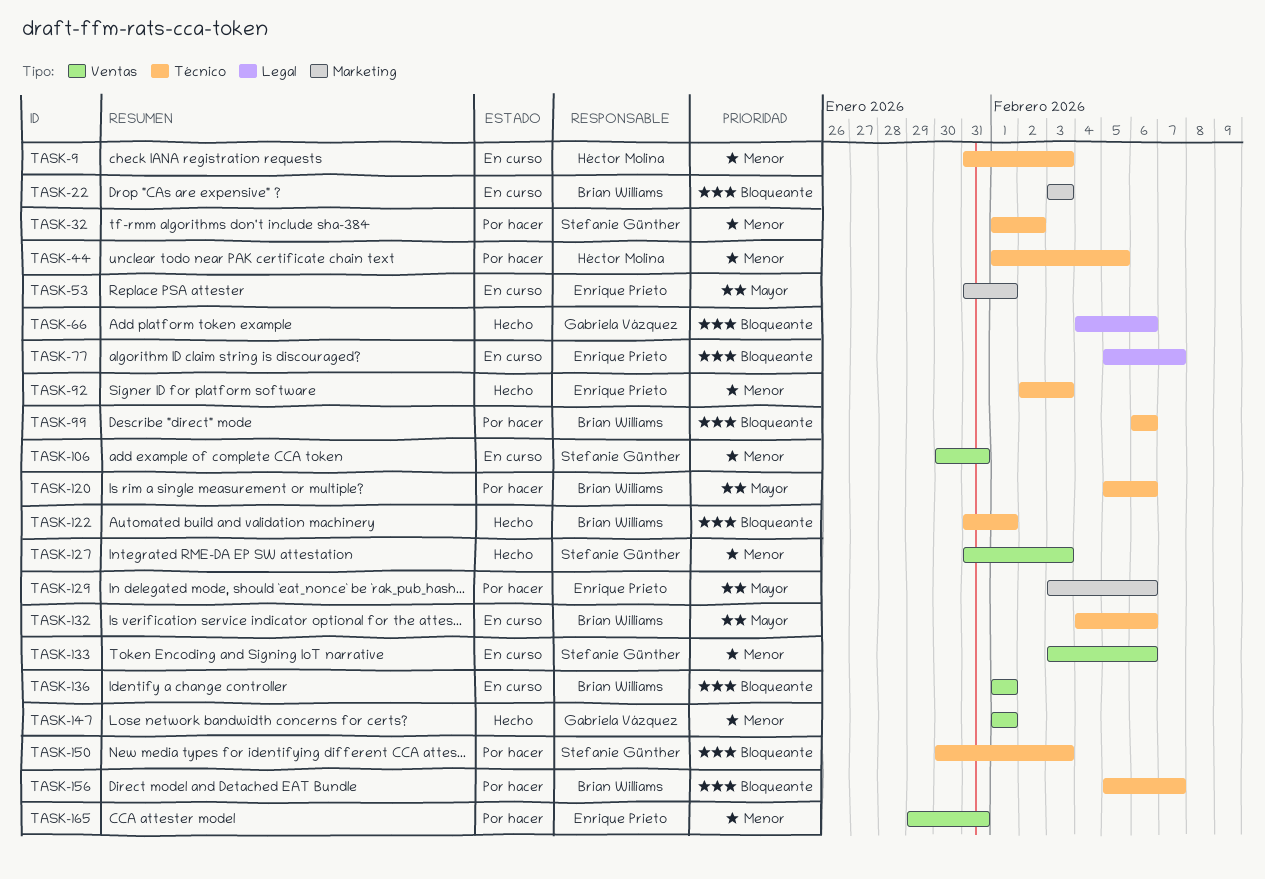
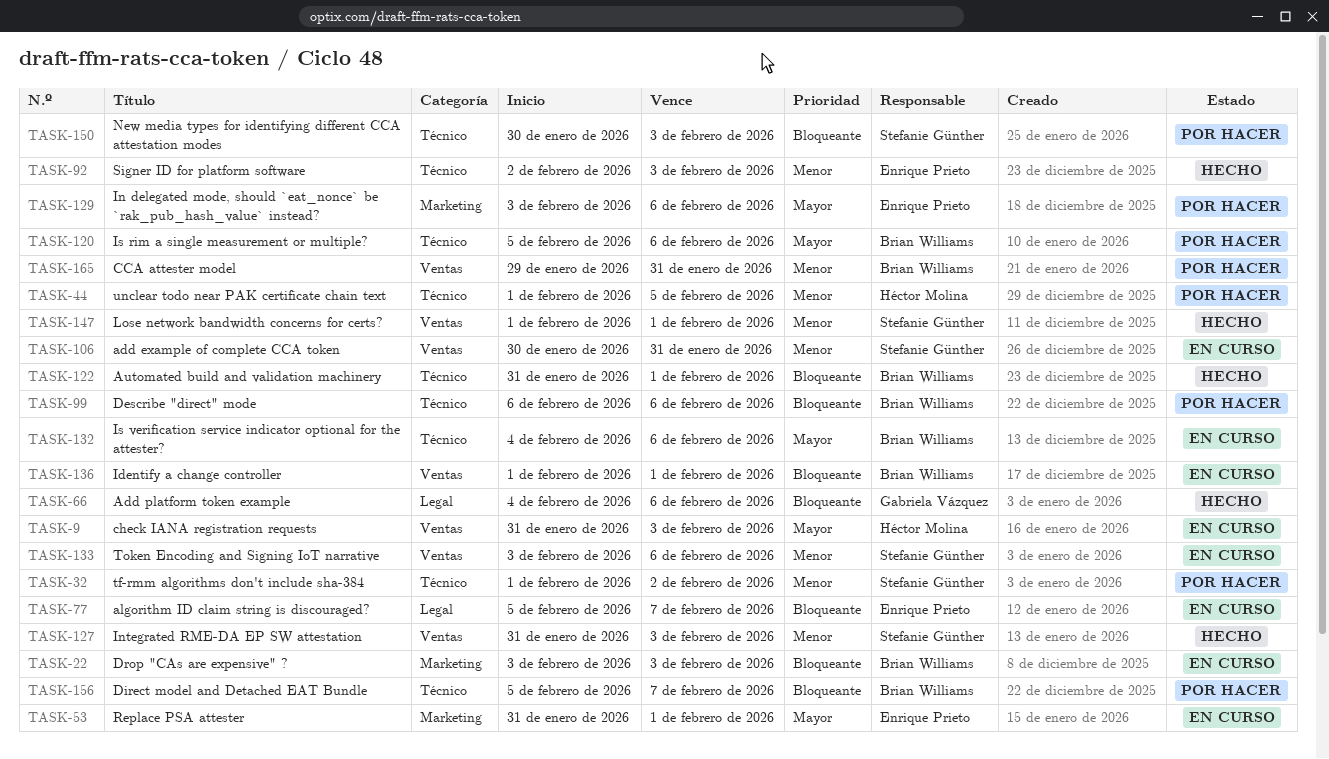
TASK-9, priority: Menor -> Mayor
TASK-9, label: Técnico -> Ventas
TASK-147, owner: Gabriela Vázquez -> Stefanie Günther
TASK-165, owner: Enrique Prieto -> Brian Williams

